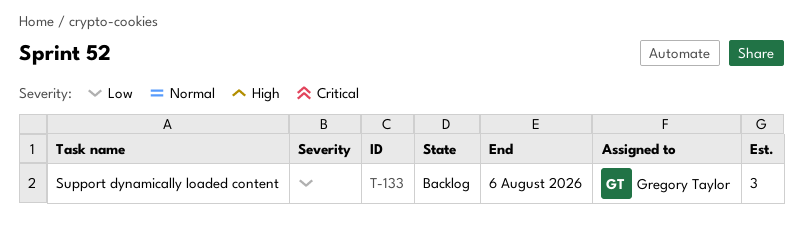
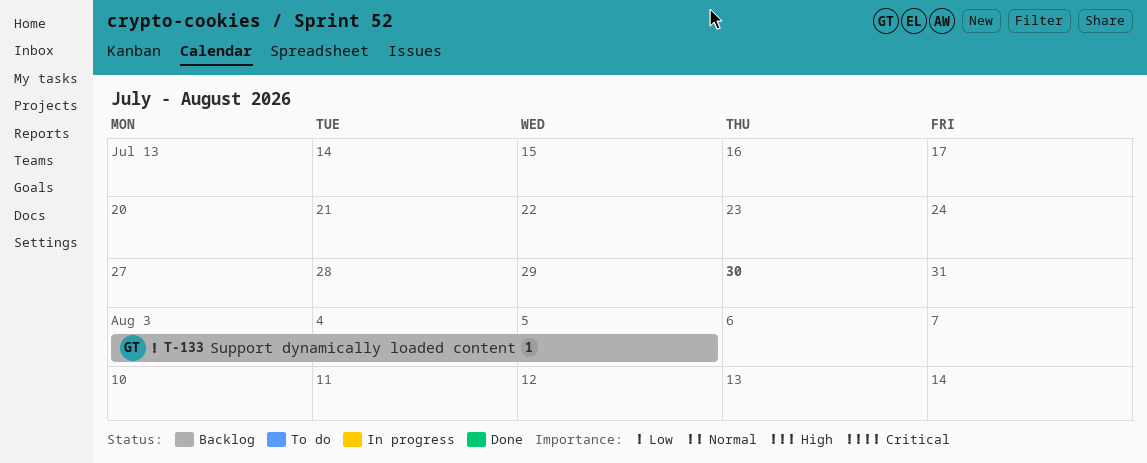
T-133, estimate: 3 -> 1
T-133, due: Aug 6 -> Aug 5

